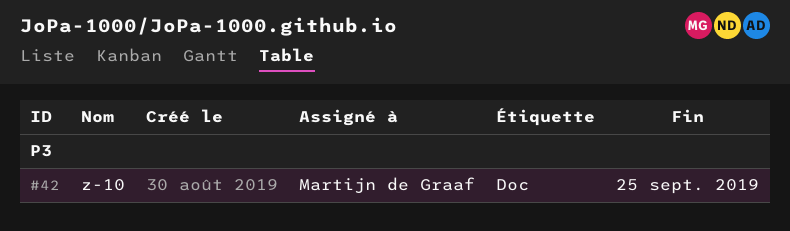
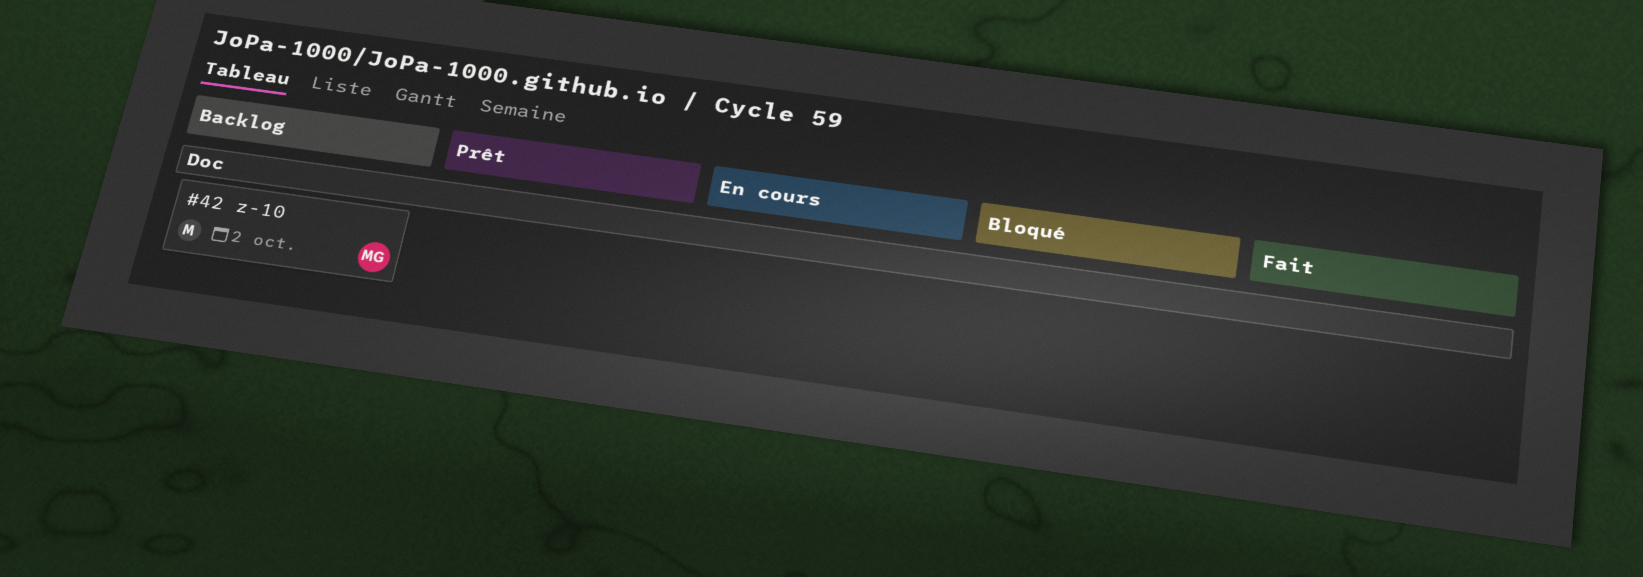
#42, due: Sep 25 -> Oct 2

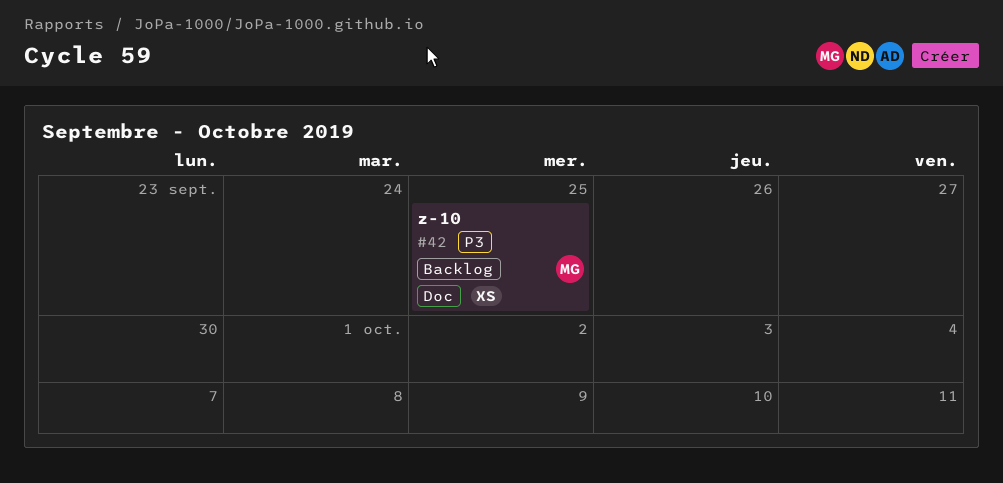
#42, estimate: M -> XS
#42, due: Oct 2 -> Sep 25

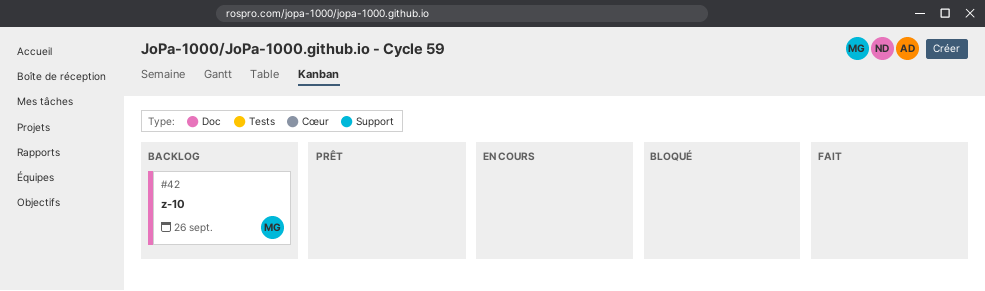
#42, due: Sep 25 -> Sep 26

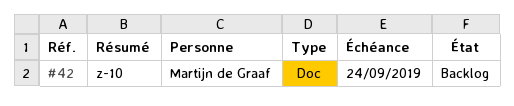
#42, due: Sep 26 -> Sep 24

